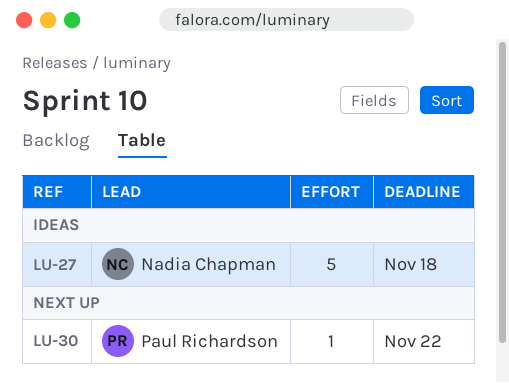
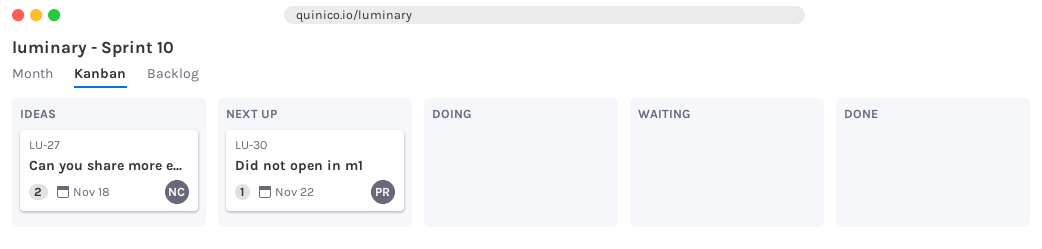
LU-27, estimate: 5 -> 2

